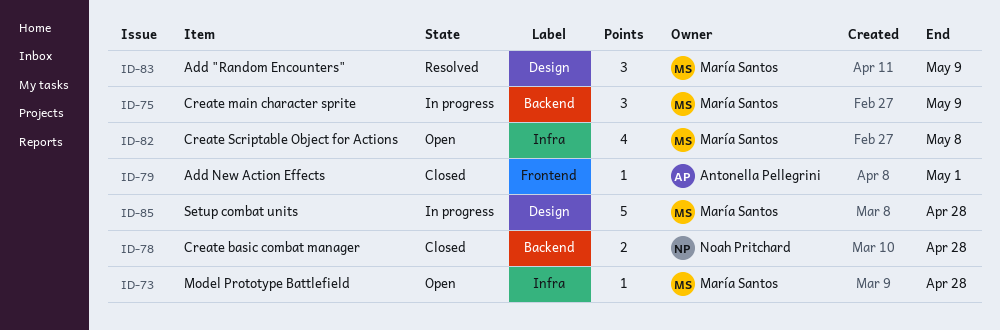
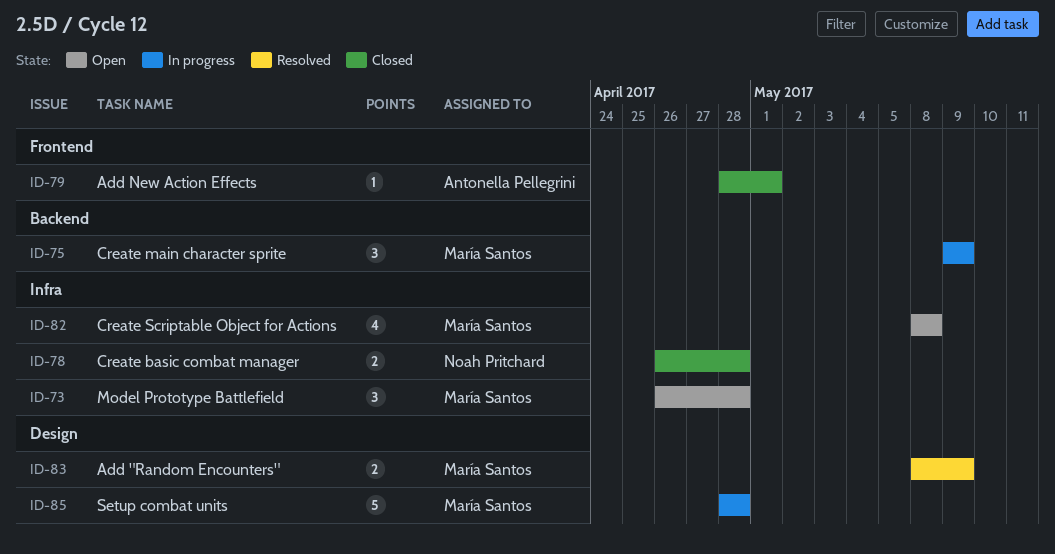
ID-73, estimate: 1 -> 3
ID-78, label: Backend -> Infra
ID-83, estimate: 3 -> 2

